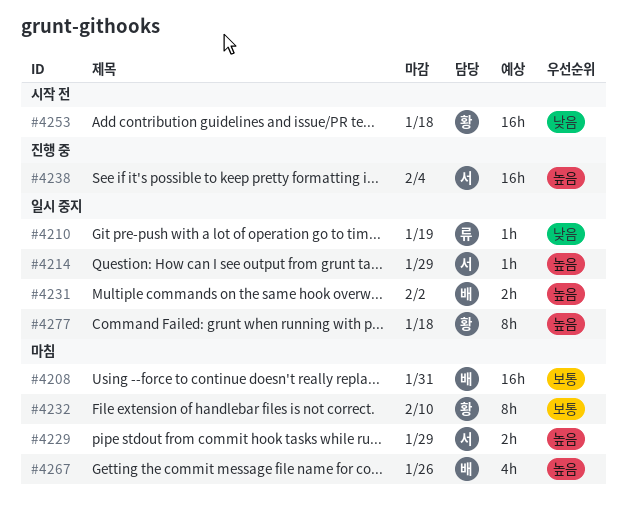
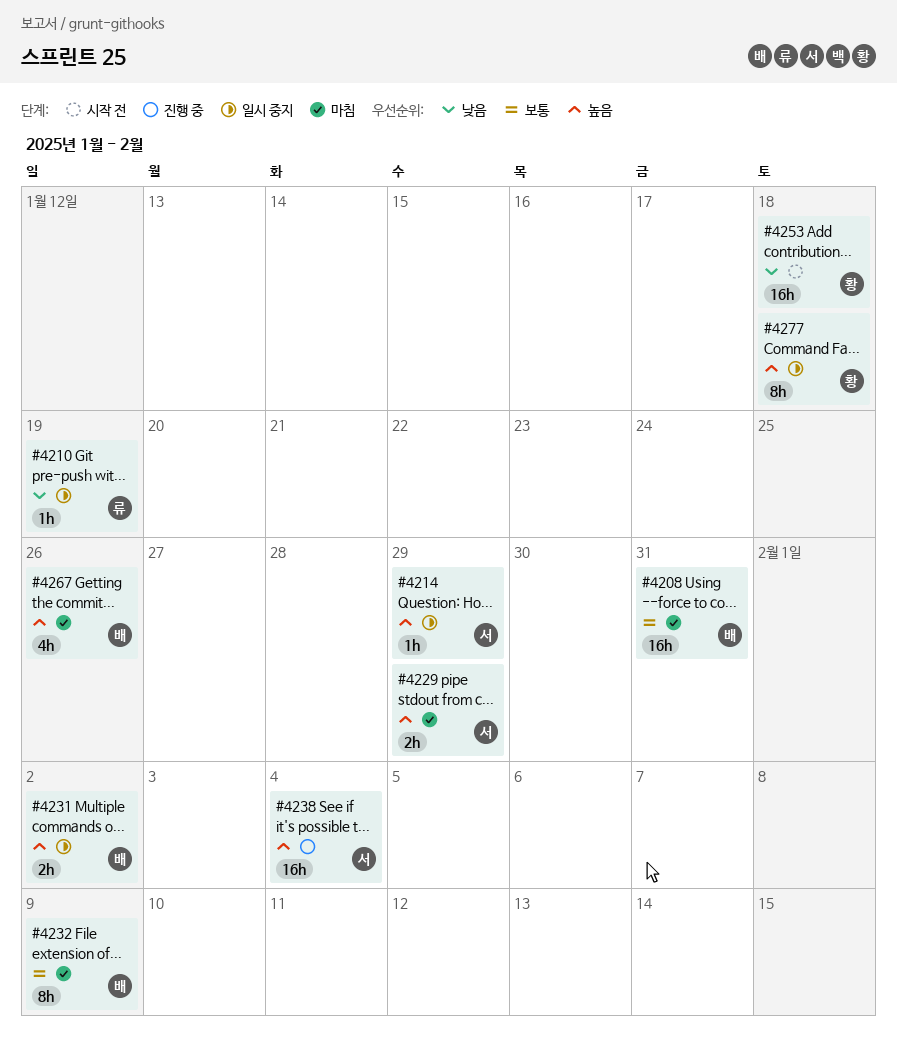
#4232, owner: 황 -> 배
#4232, due: Feb 10 -> Feb 9

